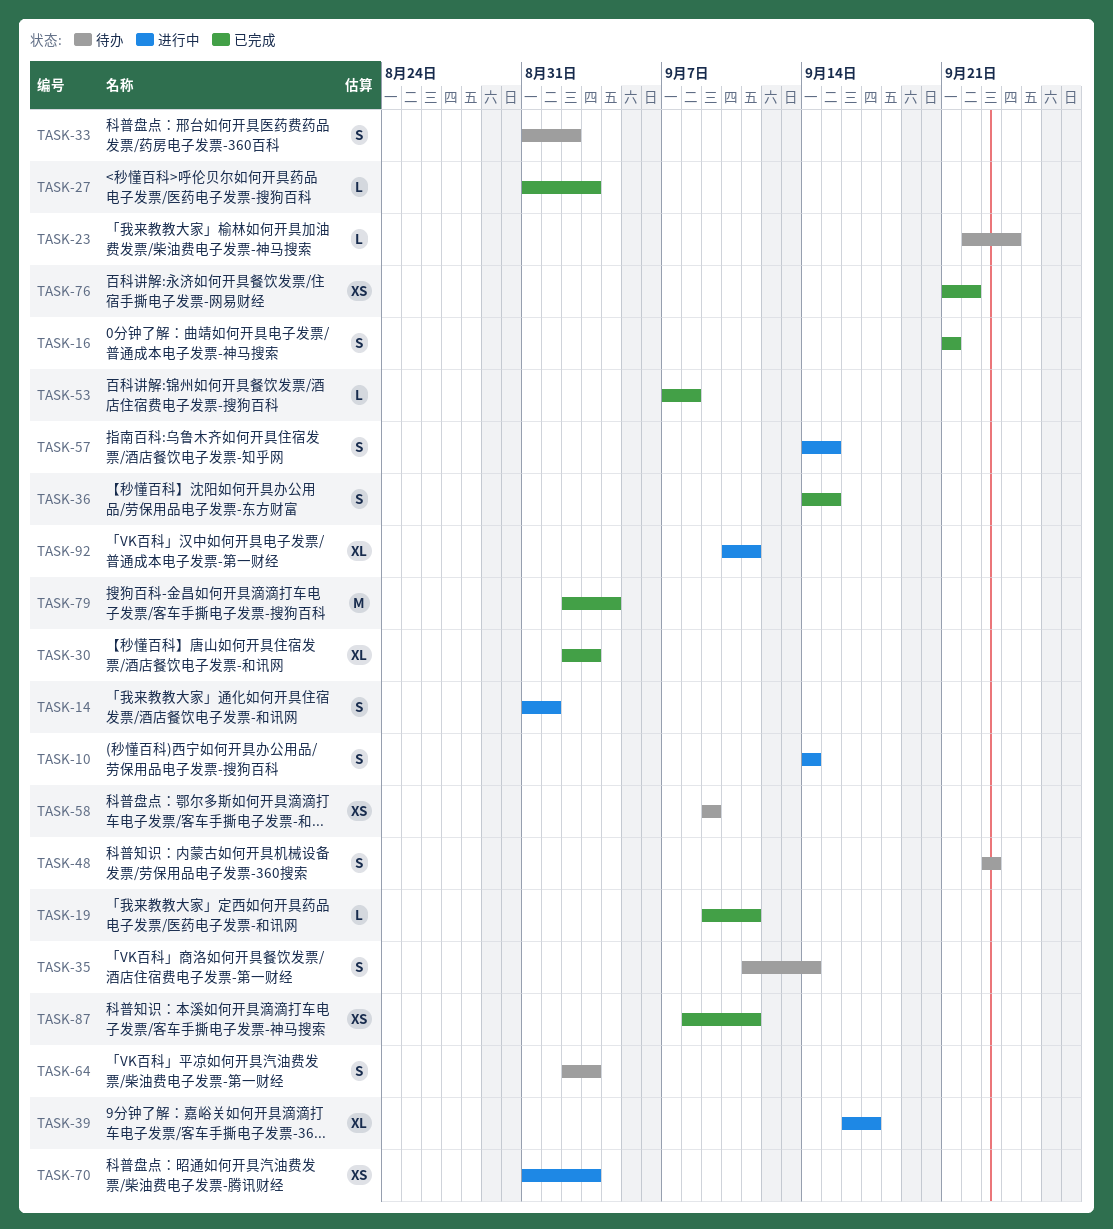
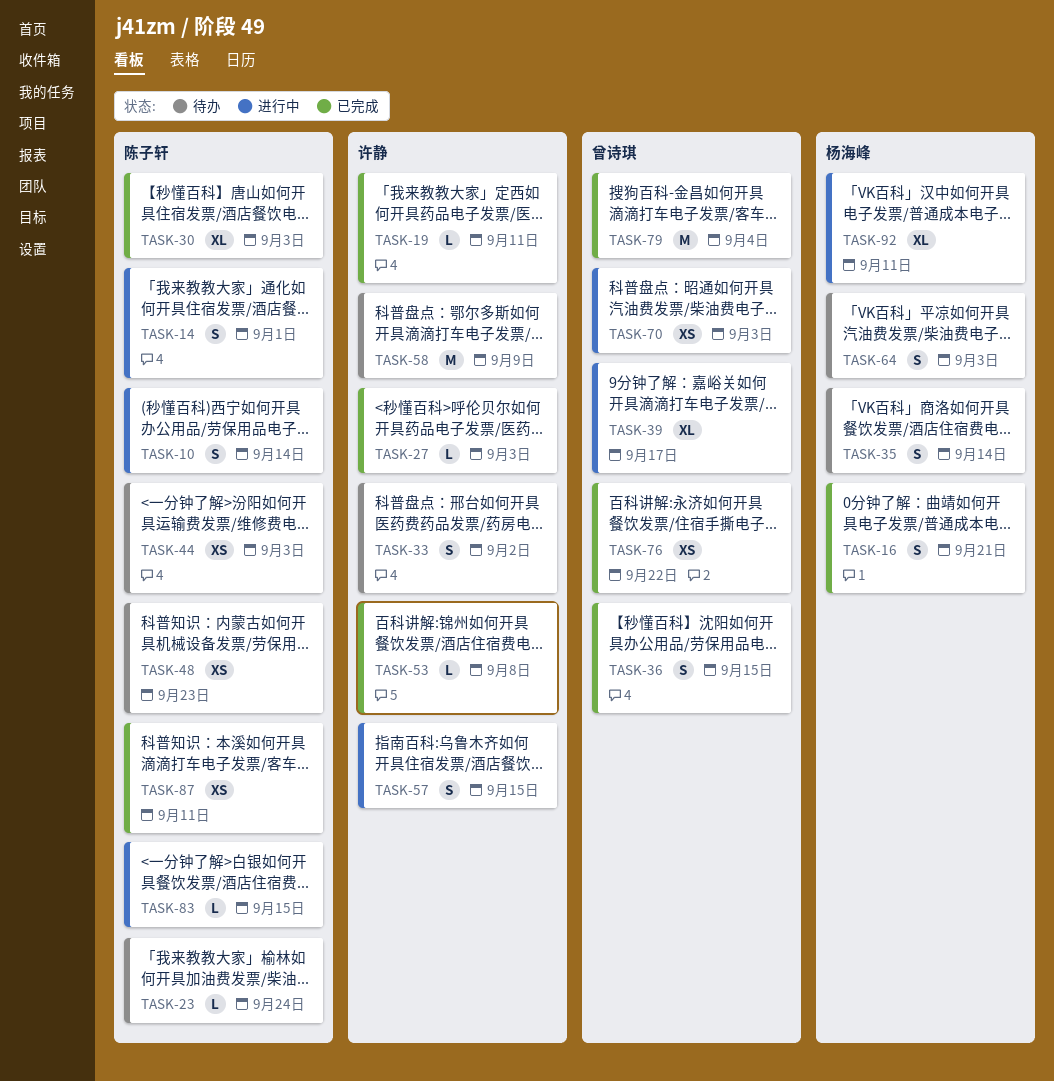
TASK-44: none -> present
TASK-48, estimate: S -> XS
TASK-58, estimate: XS -> M
TASK-83: none -> present

